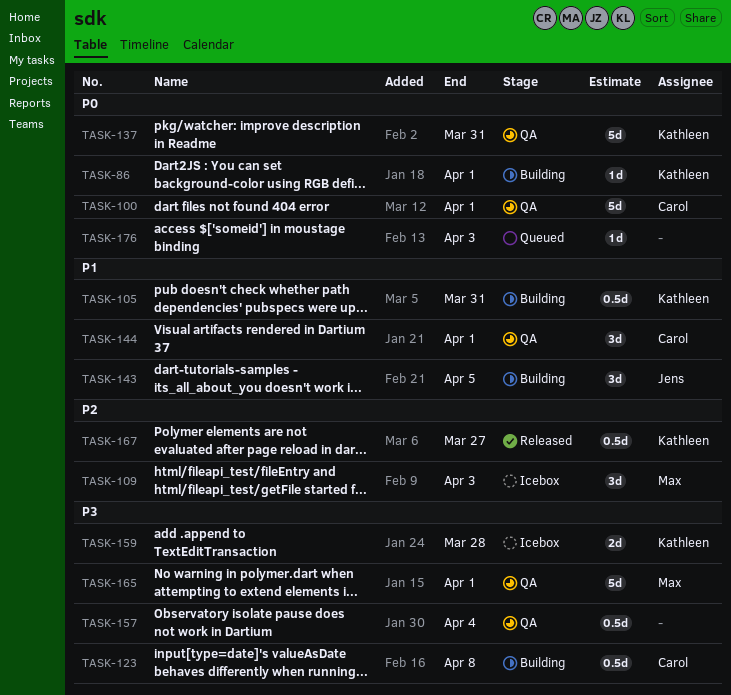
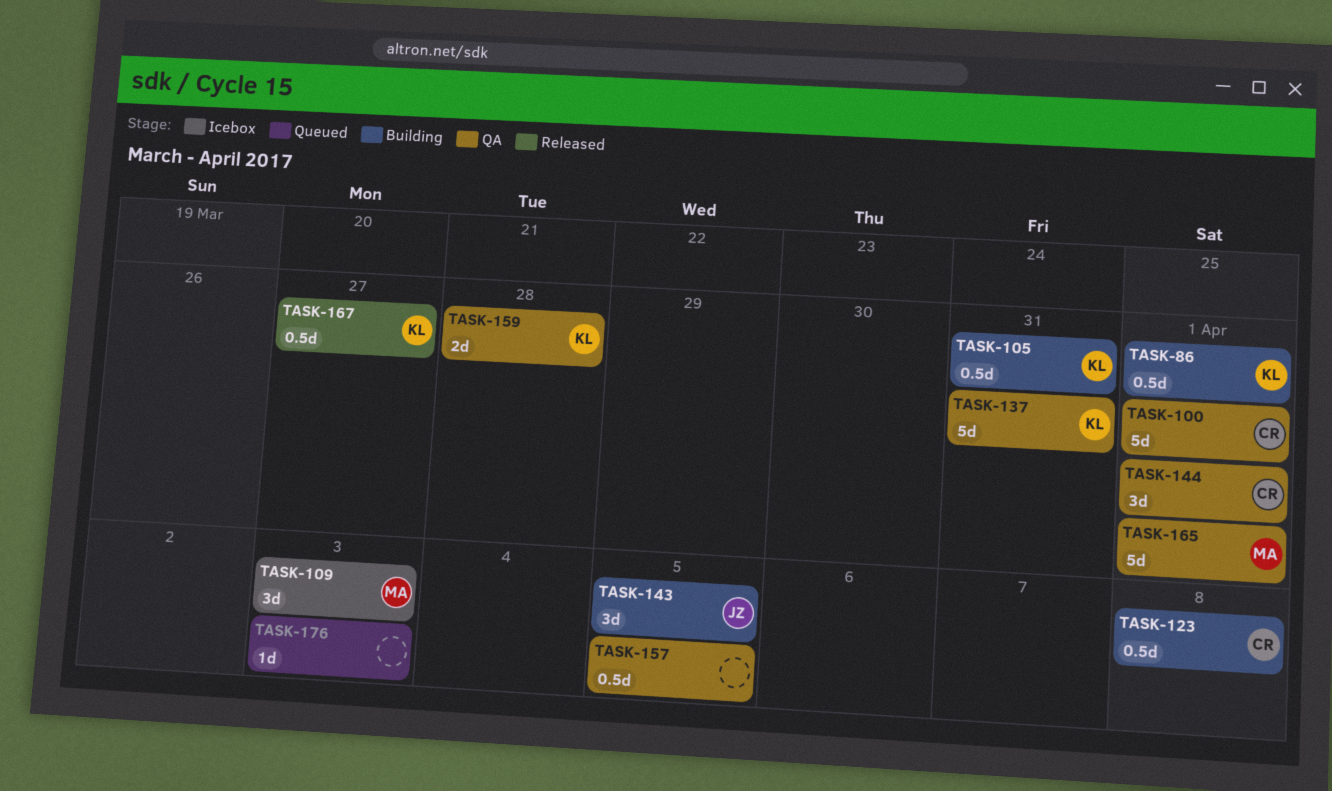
TASK-86, estimate: 1d -> 0.5d
TASK-157, due: Apr 4 -> Apr 5
TASK-159, status: Icebox -> QA

